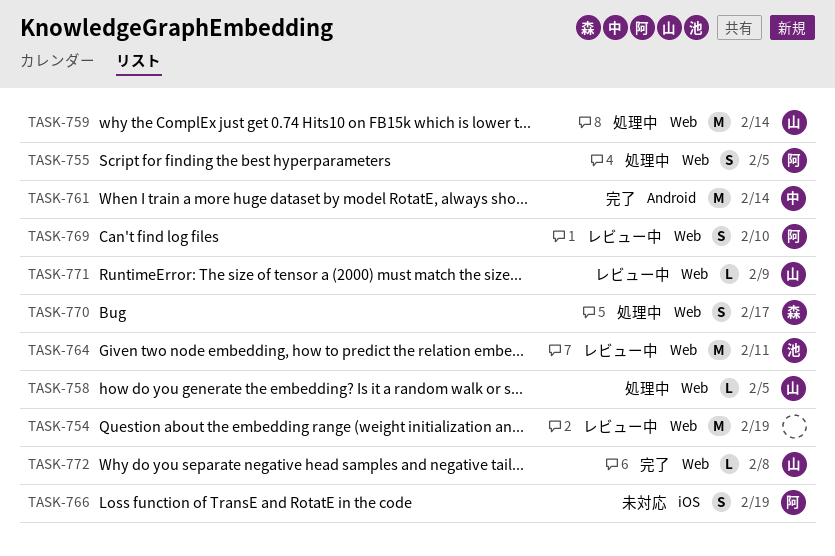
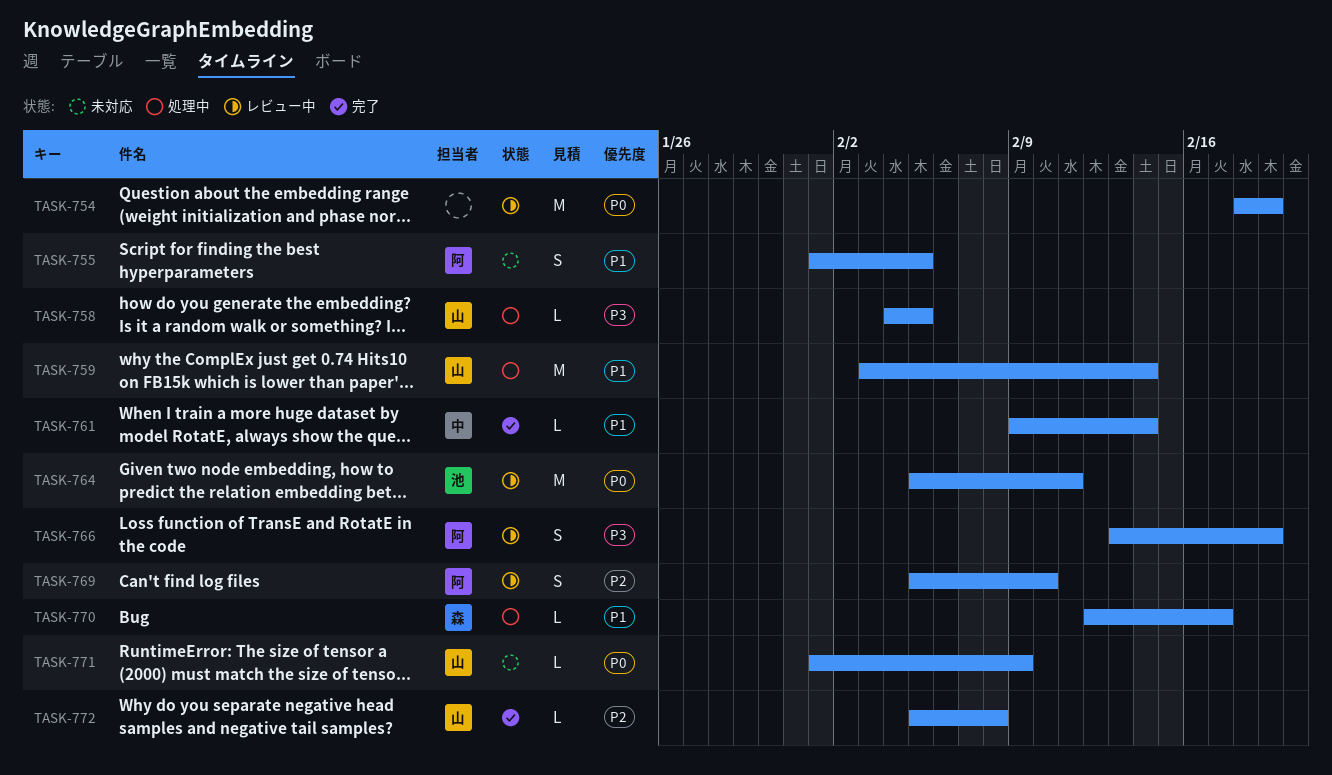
TASK-755, status: 処理中 -> 未対応
TASK-761, estimate: M -> L
TASK-766, status: 未対応 -> レビュー中
TASK-770, estimate: S -> L
TASK-771, status: レビュー中 -> 未対応

